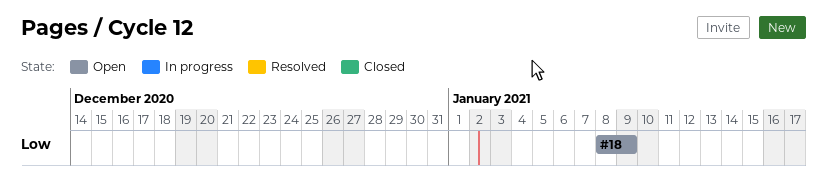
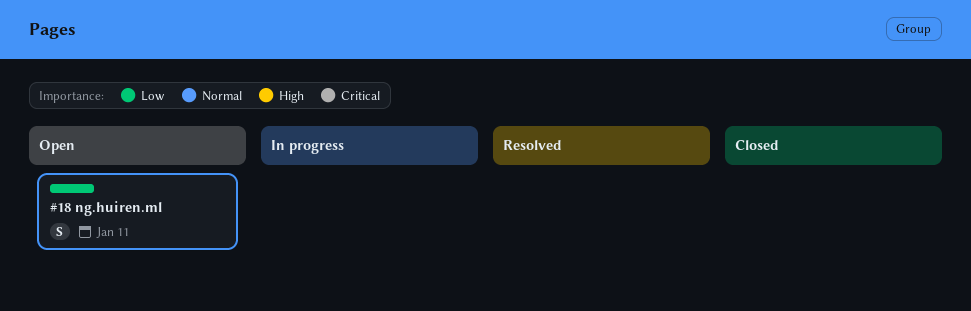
#18, due: Jan 9 -> Jan 11

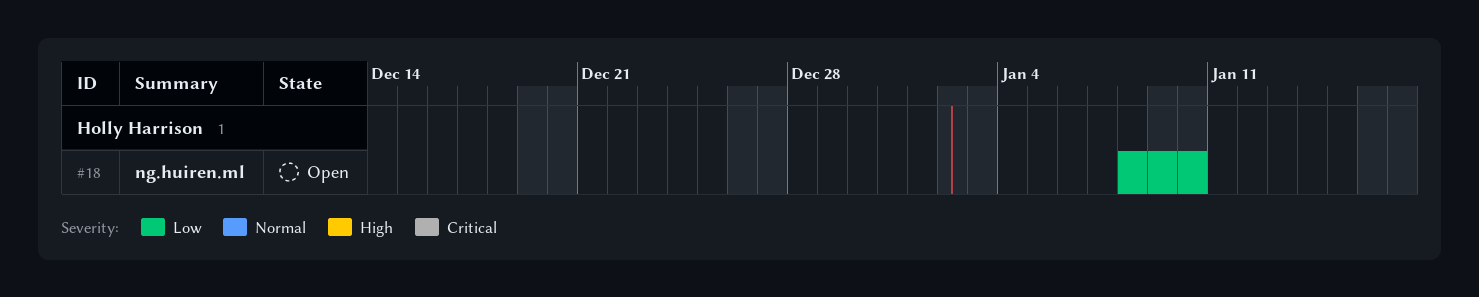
#18, due: Jan 11 -> Jan 10

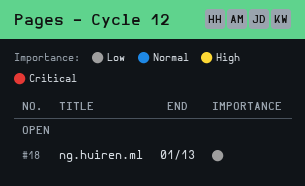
#18, due: Jan 10 -> Jan 13

